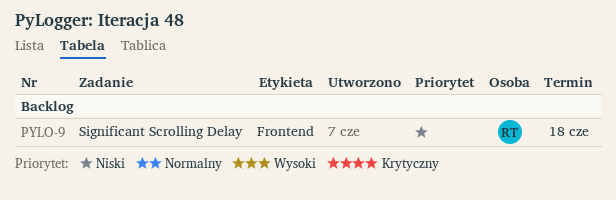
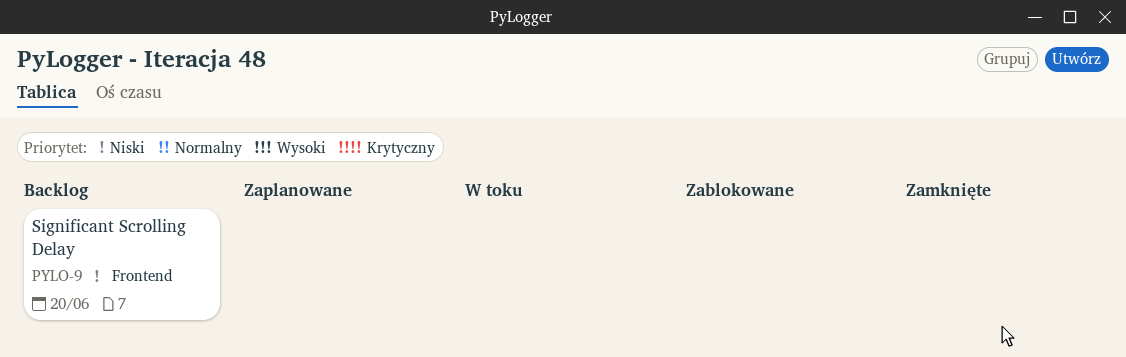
PYLO-9, due: Jun 18 -> Jun 20

